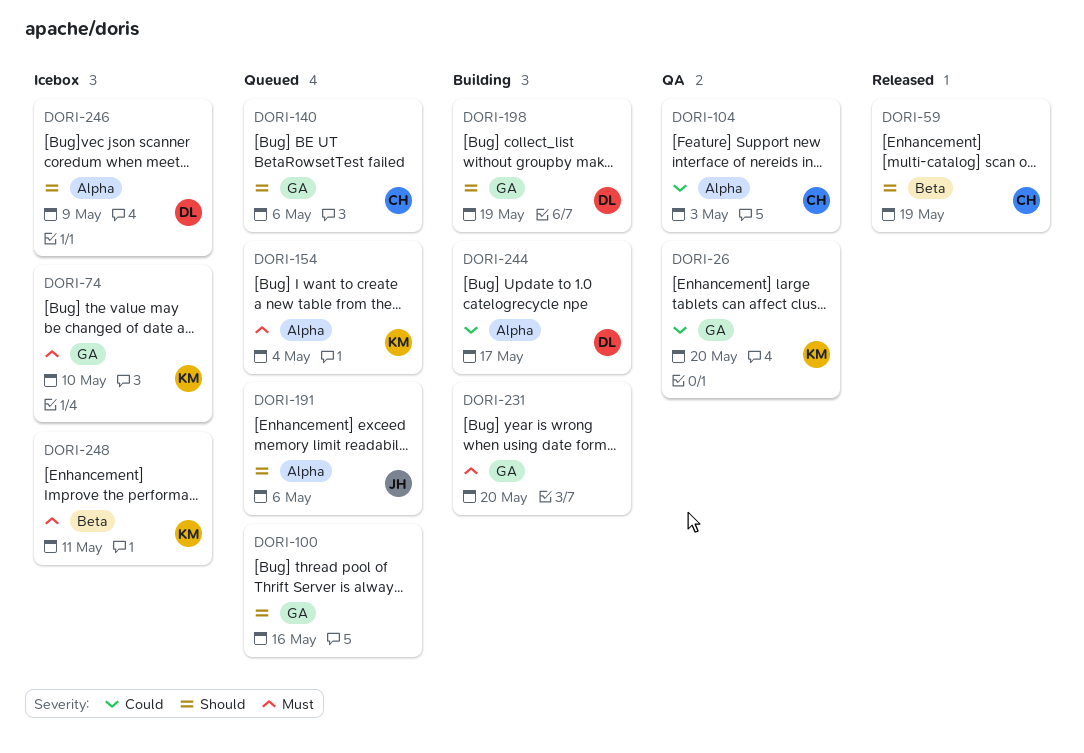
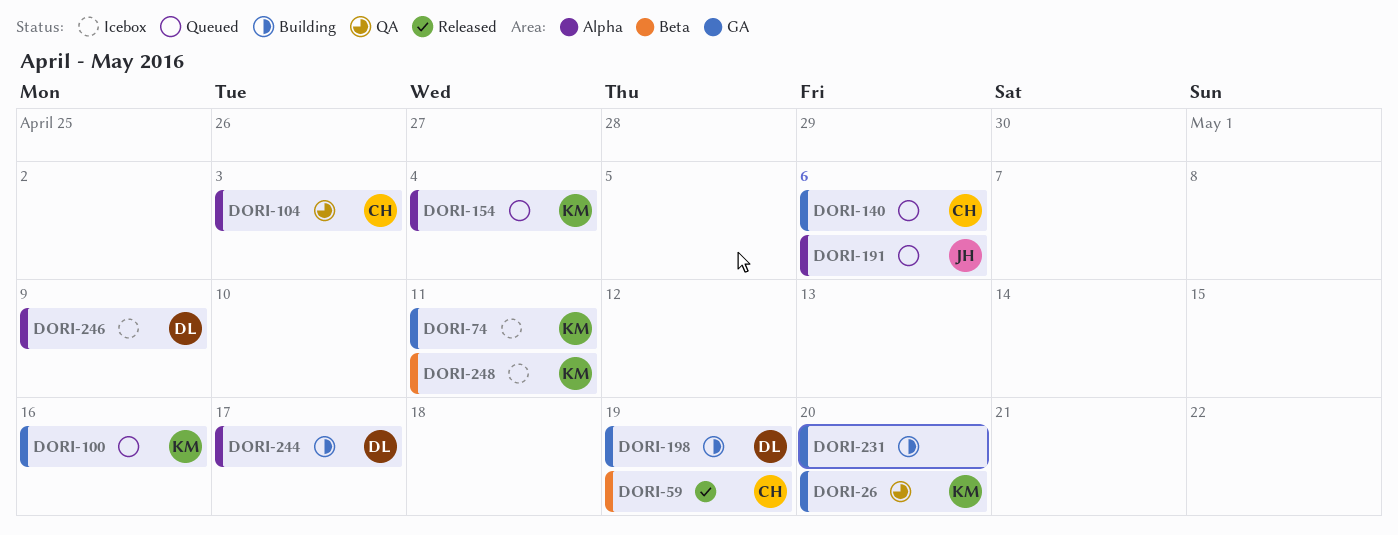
DORI-74, due: May 10 -> May 11
DORI-100, owner: none -> KM

